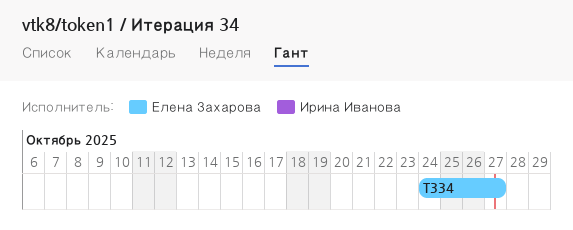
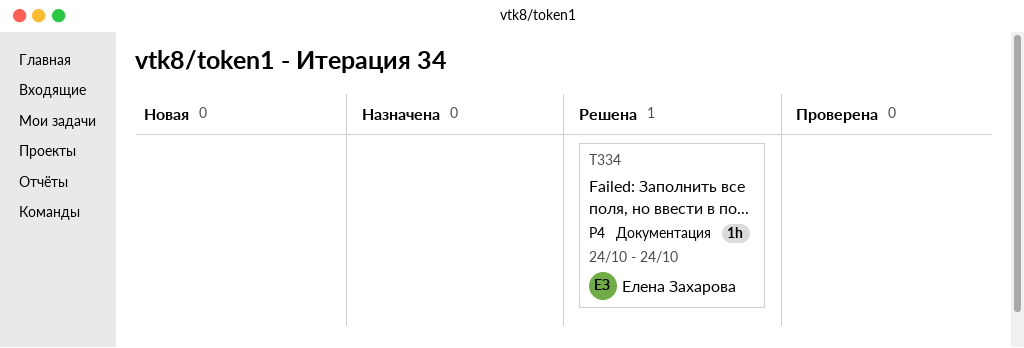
T334, due: Oct 27 -> Oct 24

